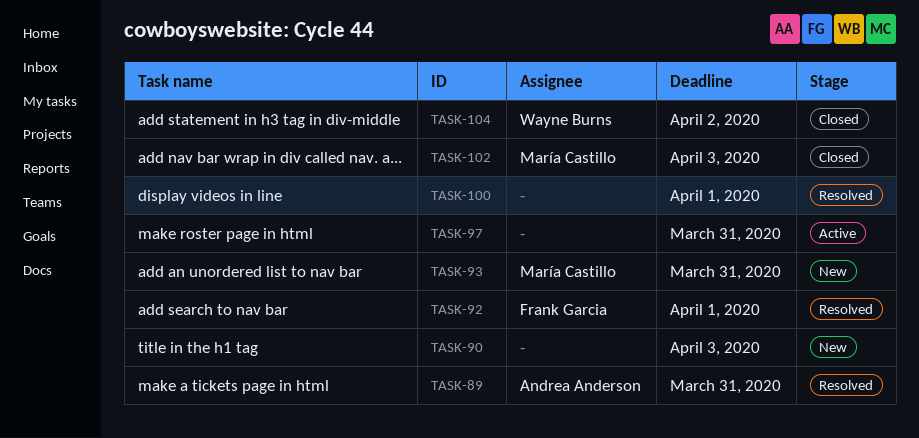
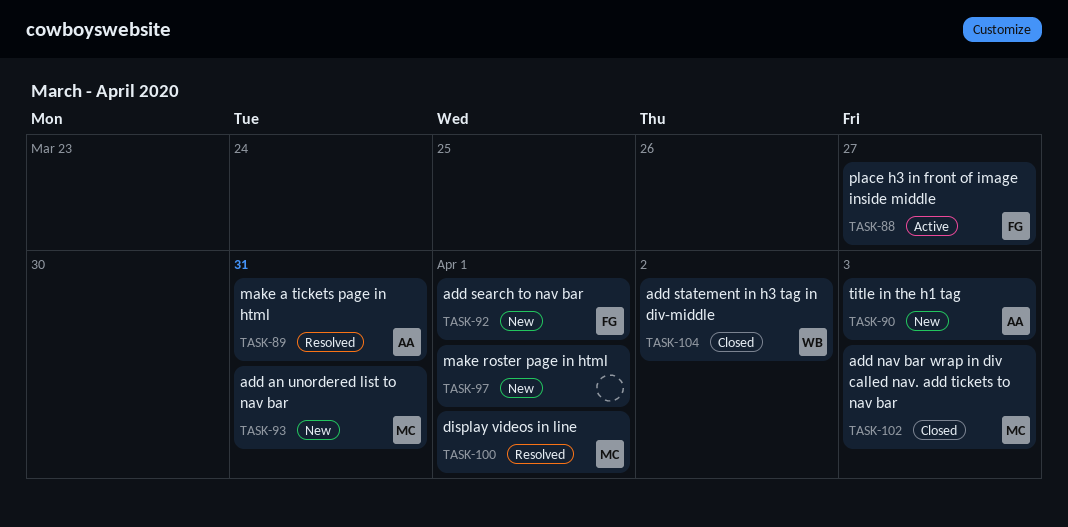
TASK-88: none -> present
TASK-90, owner: none -> Andrea Anderson
TASK-92, status: Resolved -> New
TASK-97, status: Active -> New
TASK-97, due: Mar 31 -> Apr 1
TASK-100, owner: none -> María Castillo

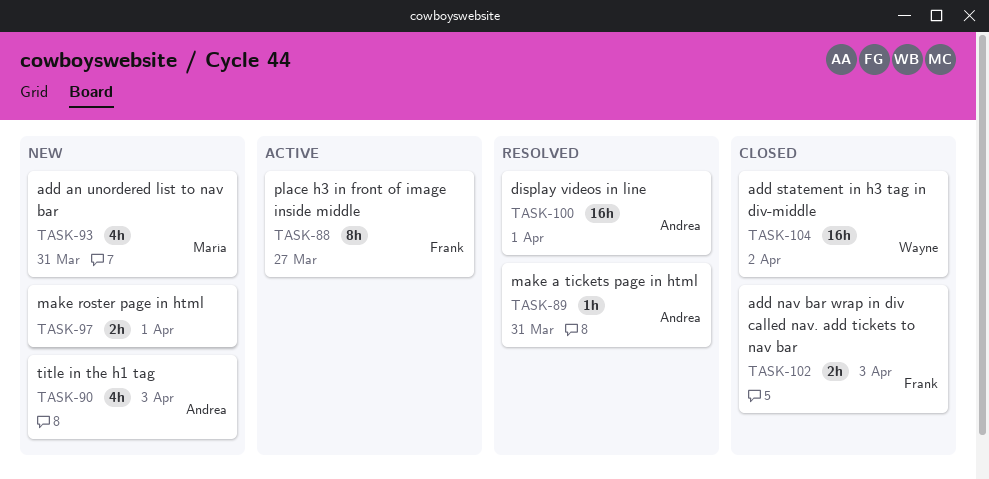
TASK-92: present -> none
TASK-100, owner: María -> Andrea
TASK-102, owner: María -> Frank

